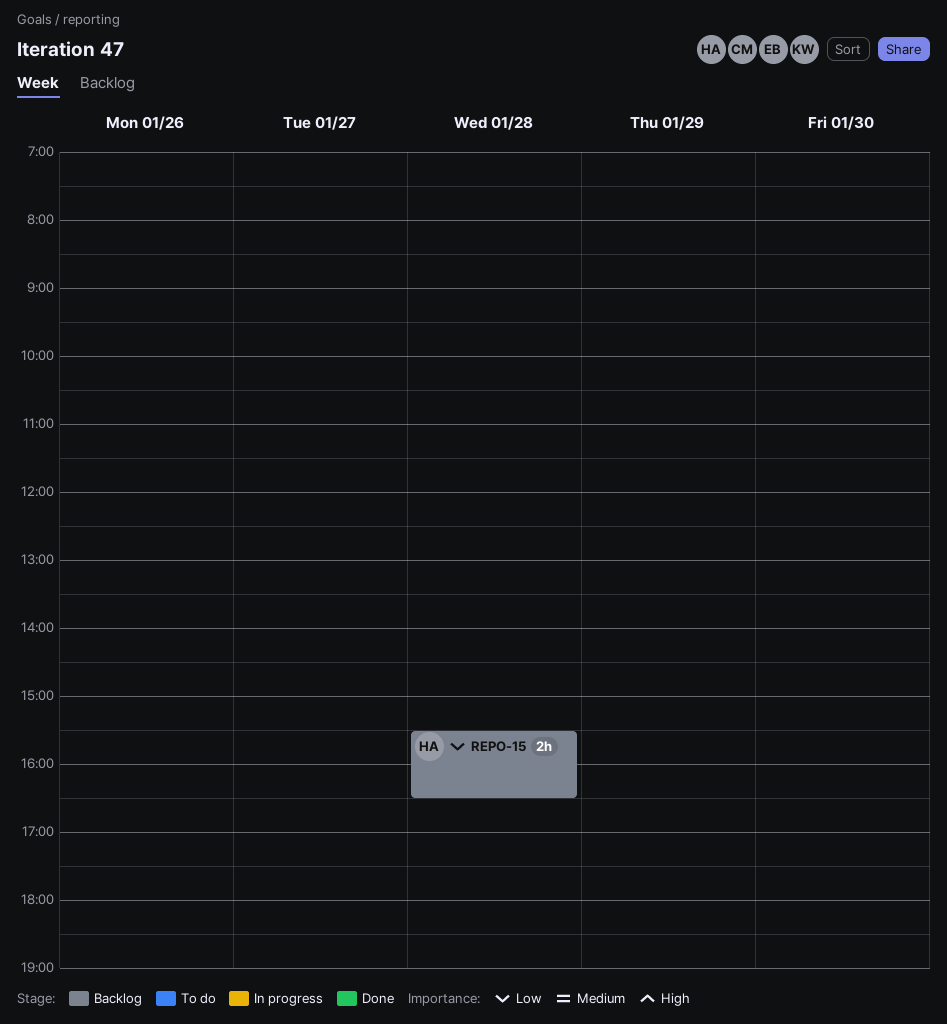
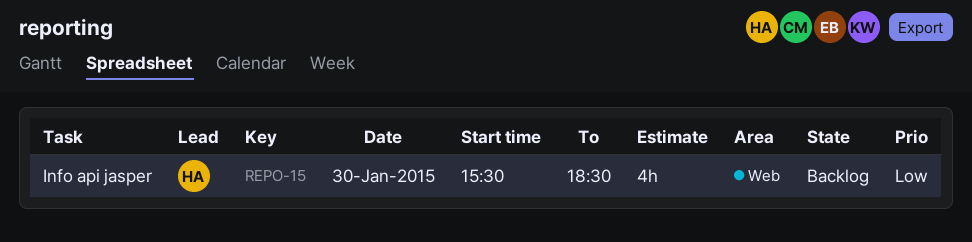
REPO-15, estimate: 2h -> 4h
REPO-15, day: Jan 28 -> Jan 30
REPO-15, ends: 16:30 -> 18:30

